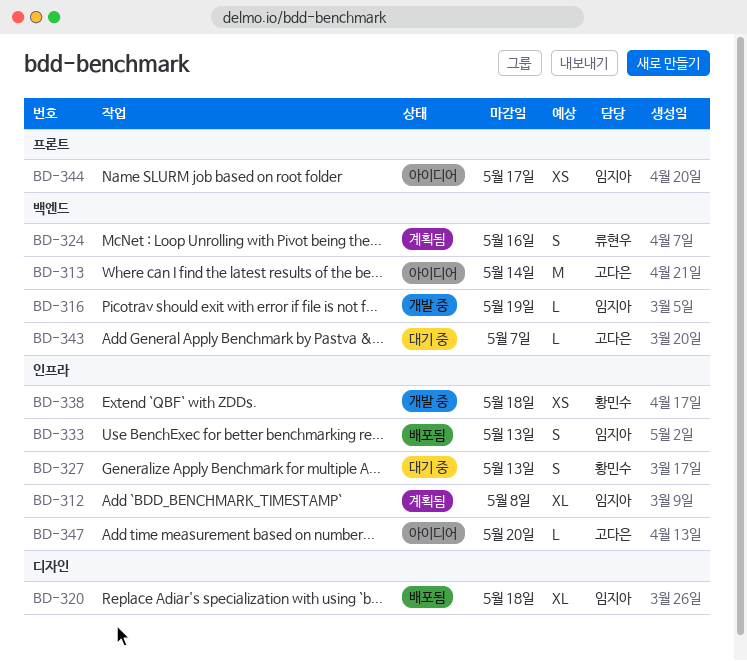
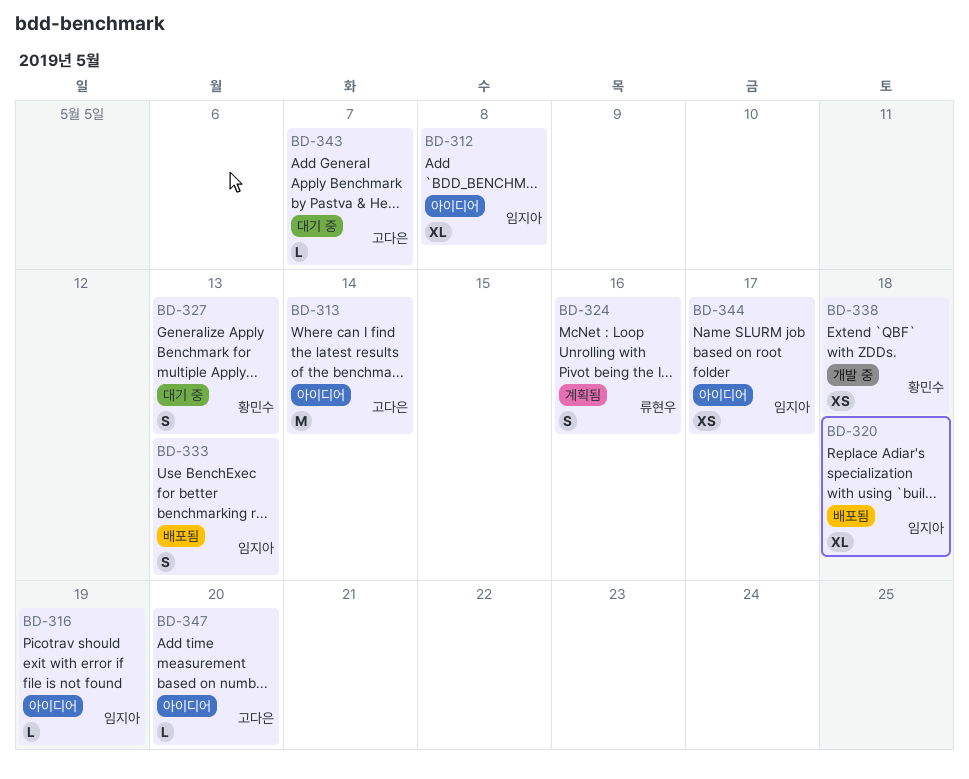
BD-312, status: 계획됨 -> 아이디어
BD-316, status: 개발 중 -> 아이디어

